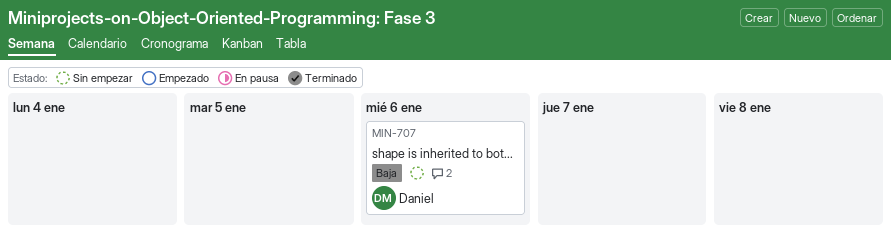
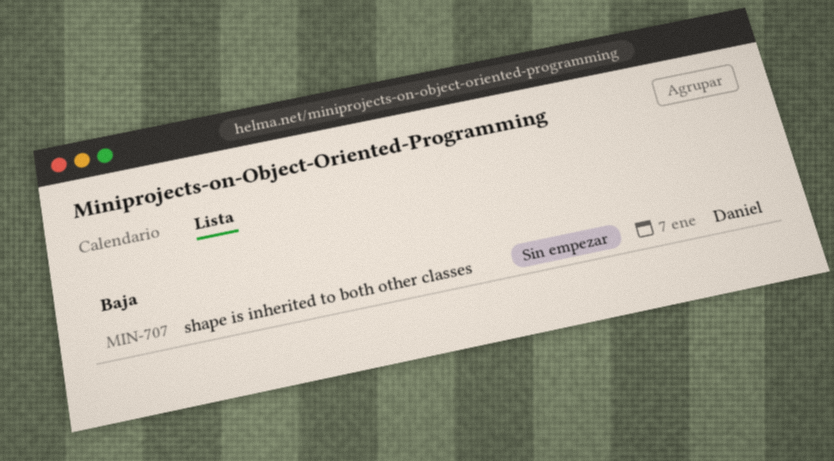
MIN-707, due: Jan 6 -> Jan 7

